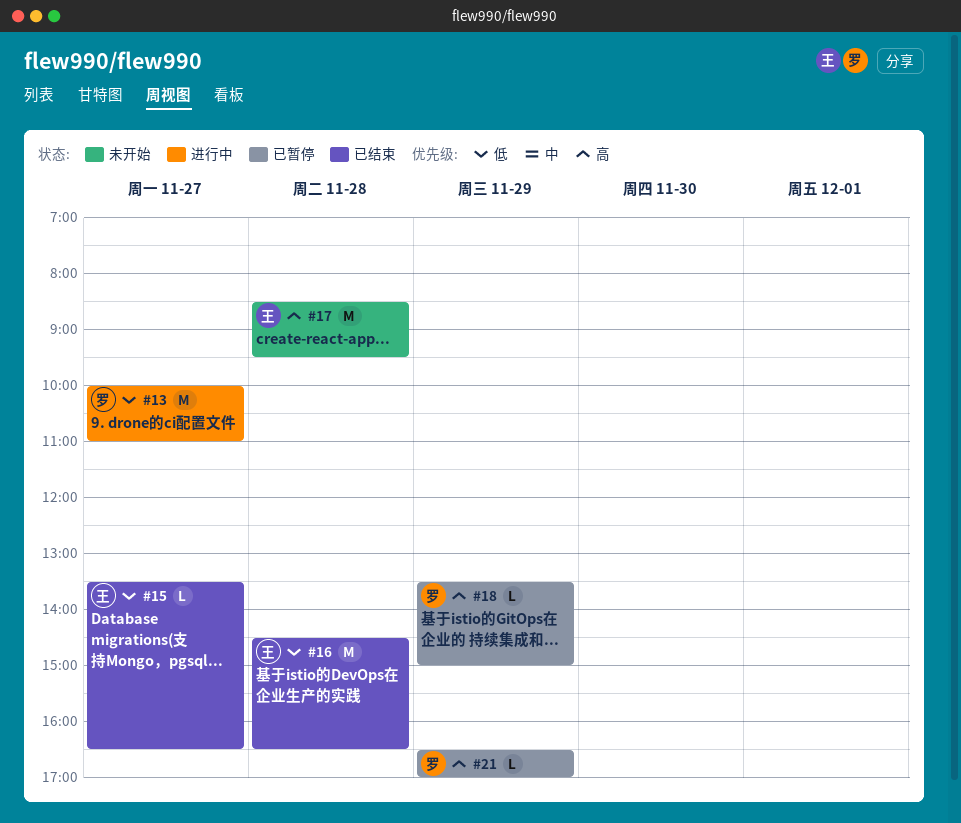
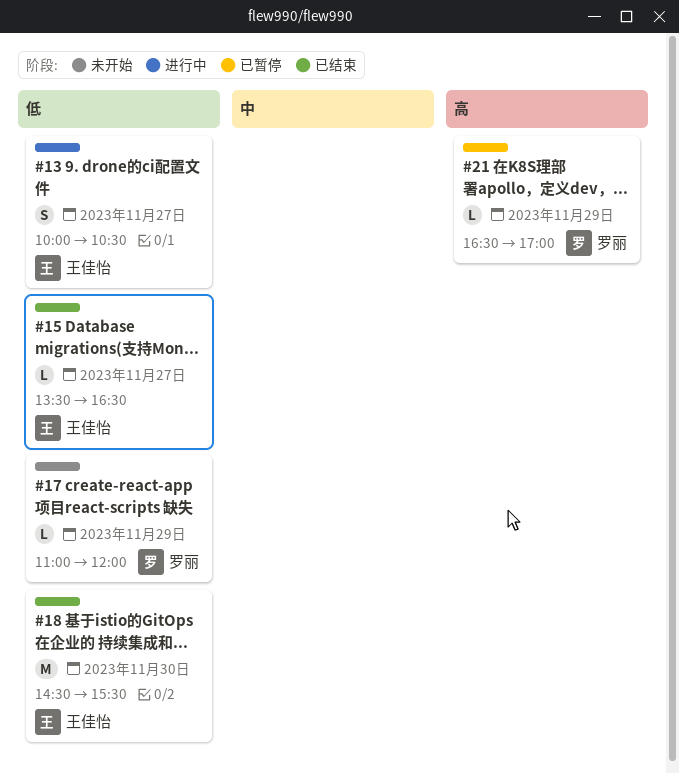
#13, owner: 罗丽 -> 王佳怡
#13, estimate: M -> S
#13, ends: 11:00 -> 10:30
#16: present -> none
#17, owner: 王佳怡 -> 罗丽
#17, priority: 高 -> 低
#17, estimate: M -> L
#17, day: Nov 28 -> Nov 29
#17, begins: 08:30 -> 11:00
#17, ends: 09:30 -> 12:00
#18, status: 已暂停 -> 已结束
#18, owner: 罗丽 -> 王佳怡
#18, priority: 高 -> 低
#18, estimate: L -> M
#18, day: Nov 29 -> Nov 30
#18, begins: 13:30 -> 14:30
#18, ends: 15:00 -> 15:30

